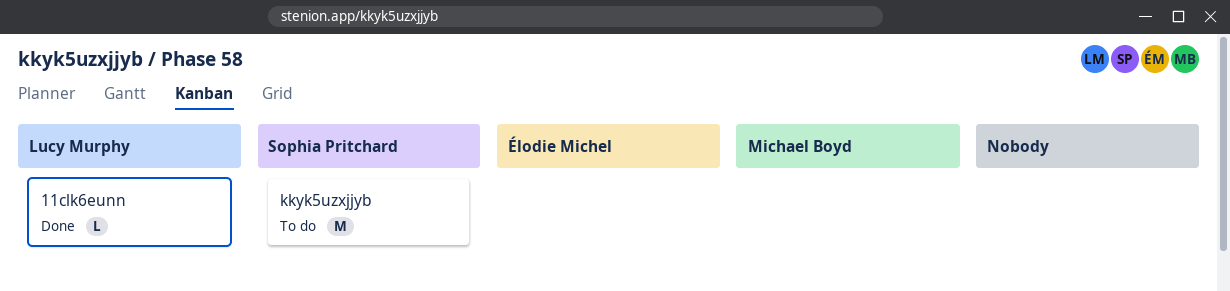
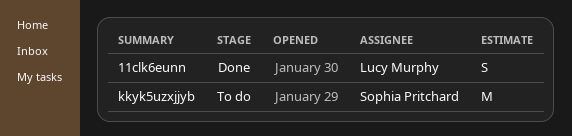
11clk6eunn, estimate: L -> S

